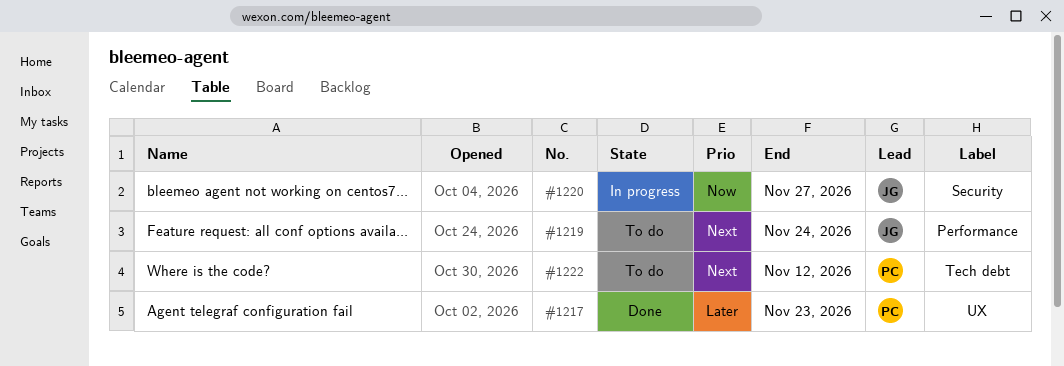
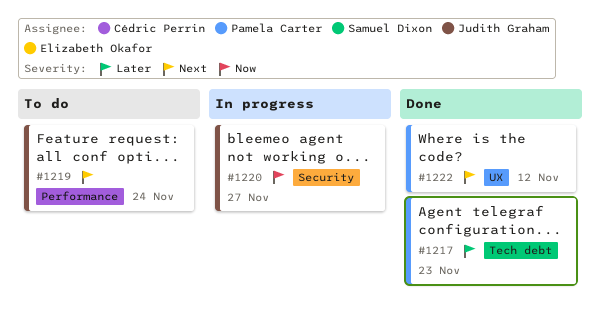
#1217, label: UX -> Tech debt
#1222, status: To do -> Done
#1222, label: Tech debt -> UX

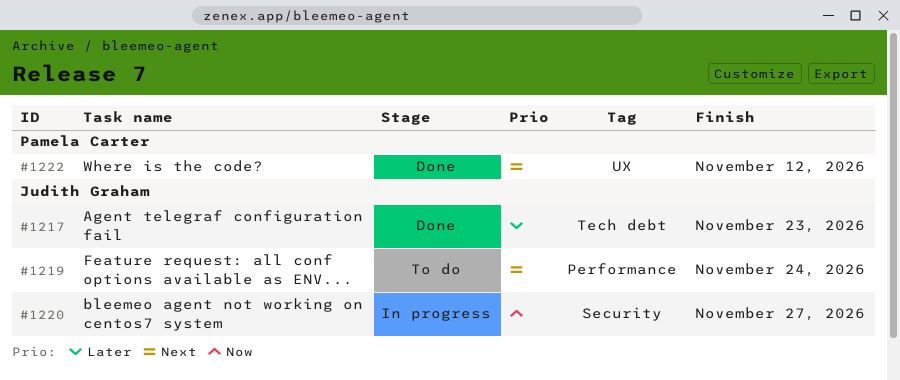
#1217, owner: Pamela Carter -> Judith Graham

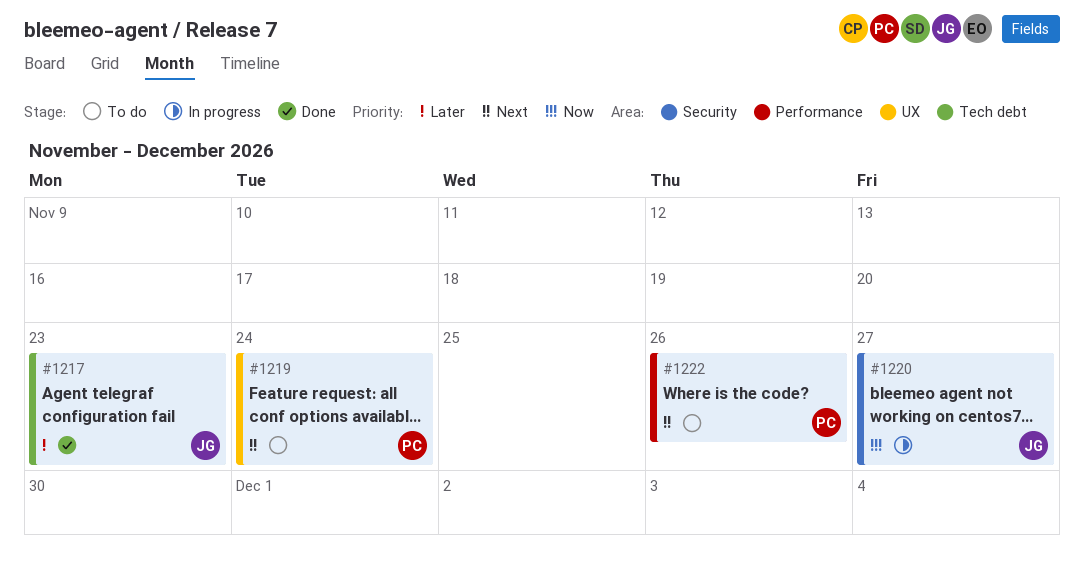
#1219, owner: Judith Graham -> Pamela Carter
#1219, label: Performance -> UX
#1222, status: Done -> To do
#1222, label: UX -> Performance
#1222, due: Nov 12 -> Nov 26

